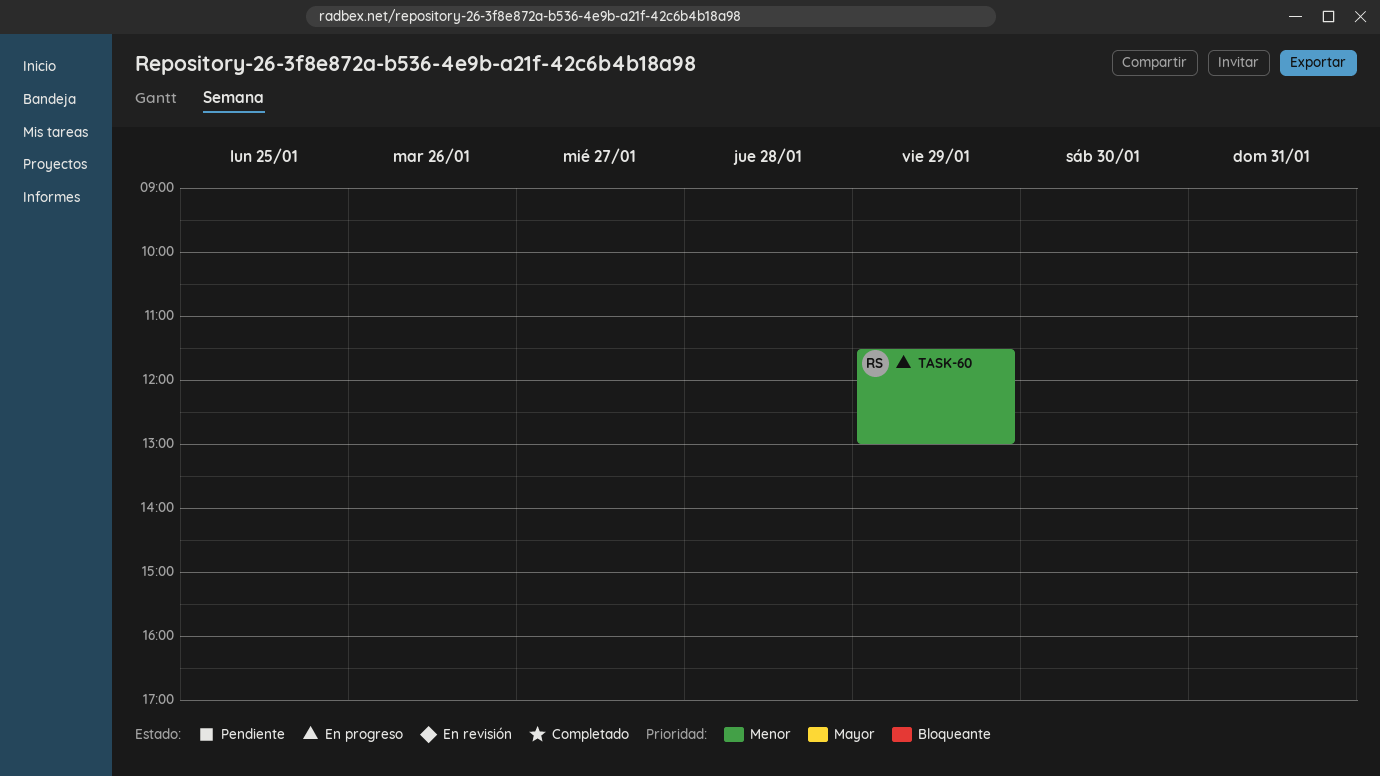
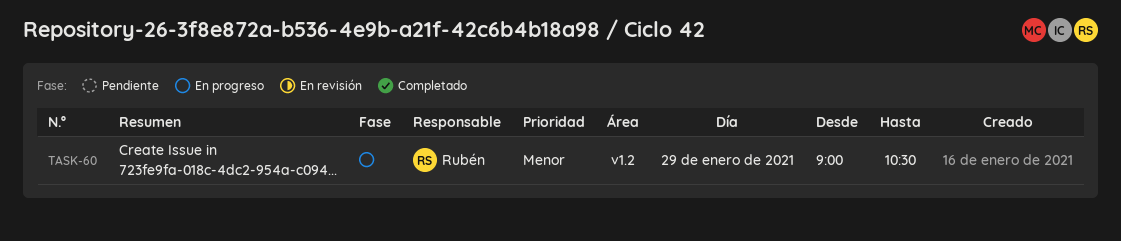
TASK-60, begins: 11:30 -> 09:00
TASK-60, ends: 13:00 -> 10:30

